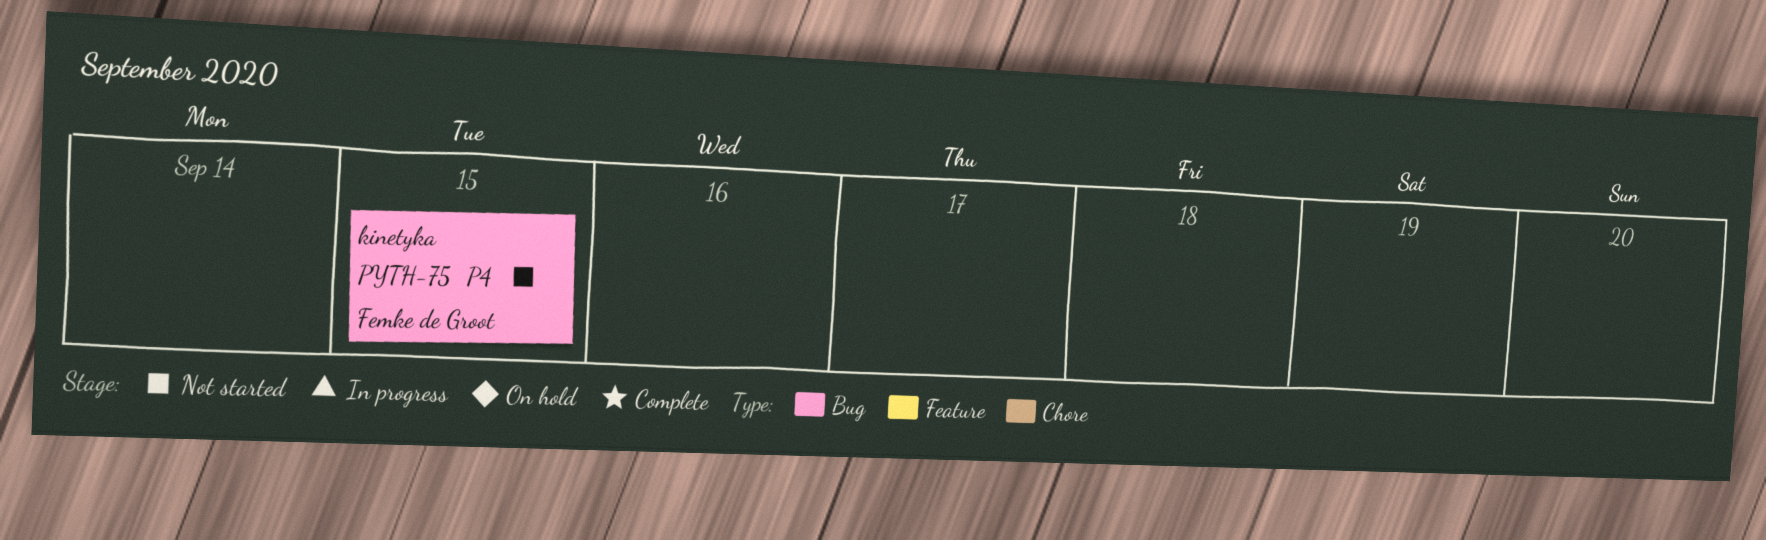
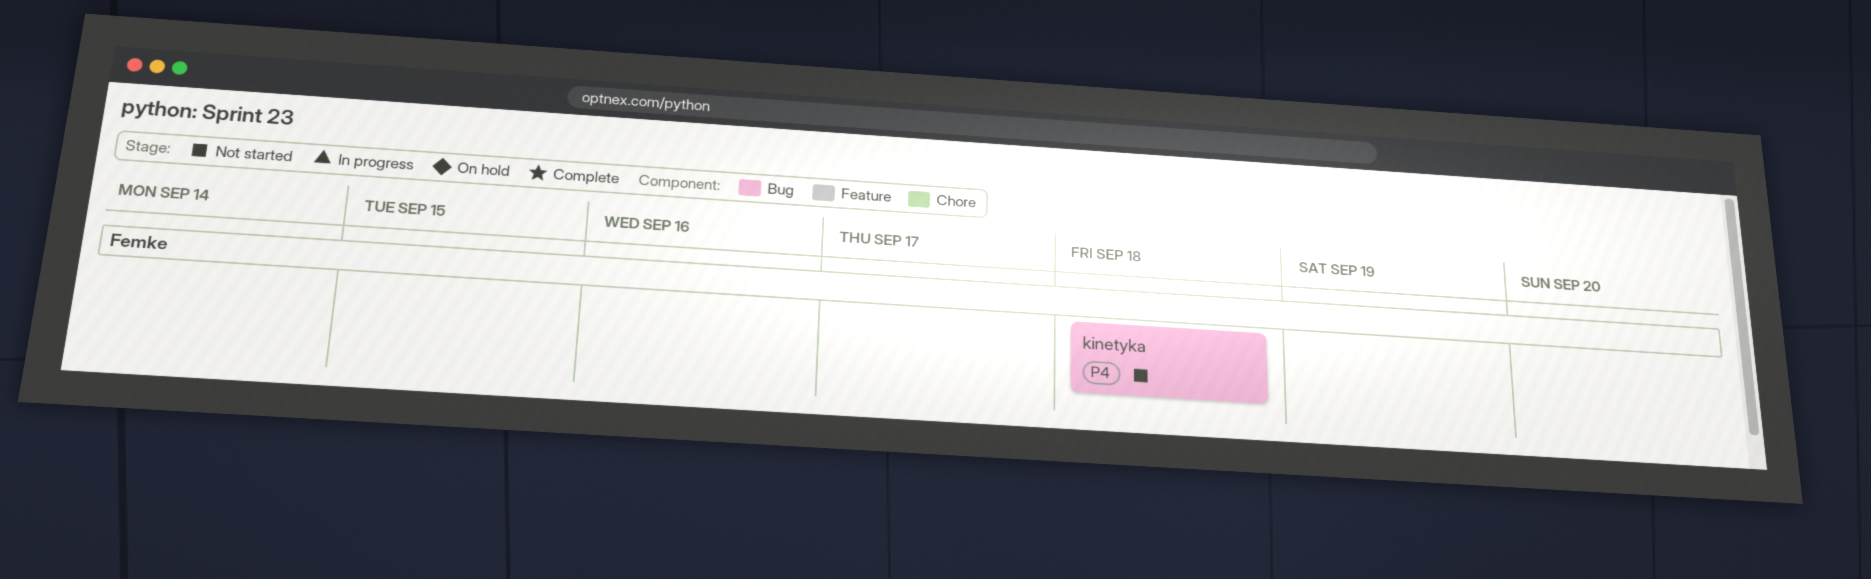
kinetyka, due: Sep 15 -> Sep 18

